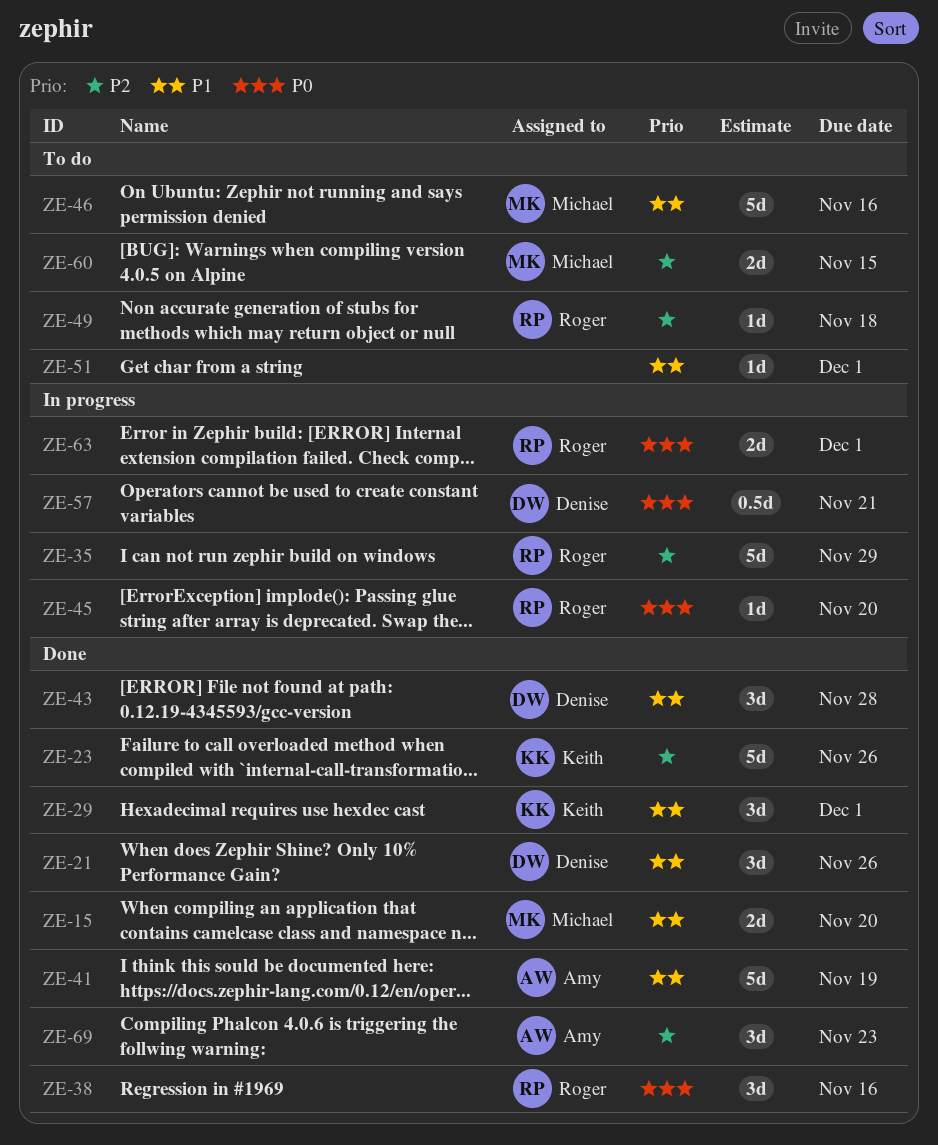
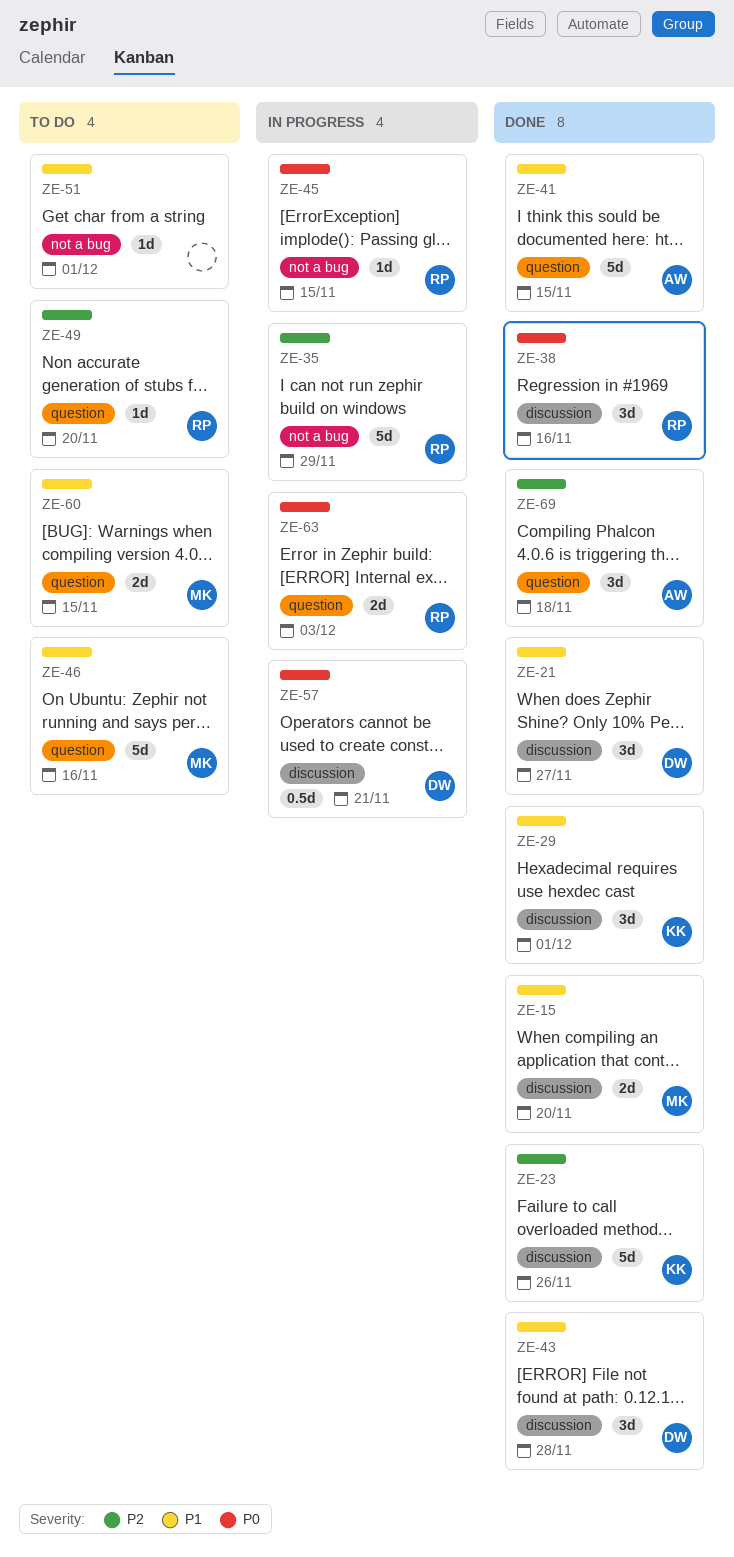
ZE-21, due: Nov 26 -> Nov 27
ZE-41, due: Nov 19 -> Nov 15
ZE-45, due: Nov 20 -> Nov 15
ZE-49, due: Nov 18 -> Nov 20
ZE-60, priority: P2 -> P1
ZE-63, due: Dec 1 -> Dec 3
ZE-69, due: Nov 23 -> Nov 18

